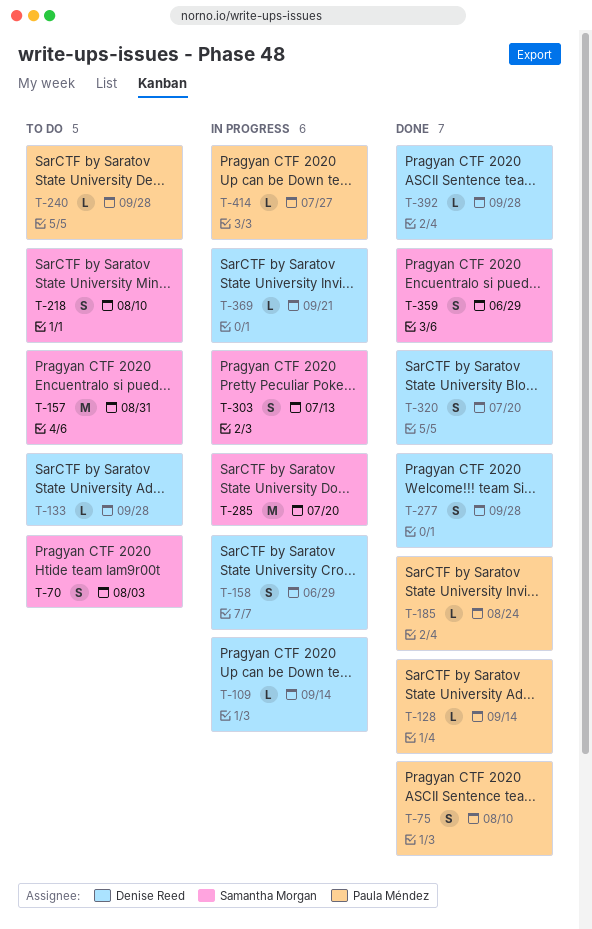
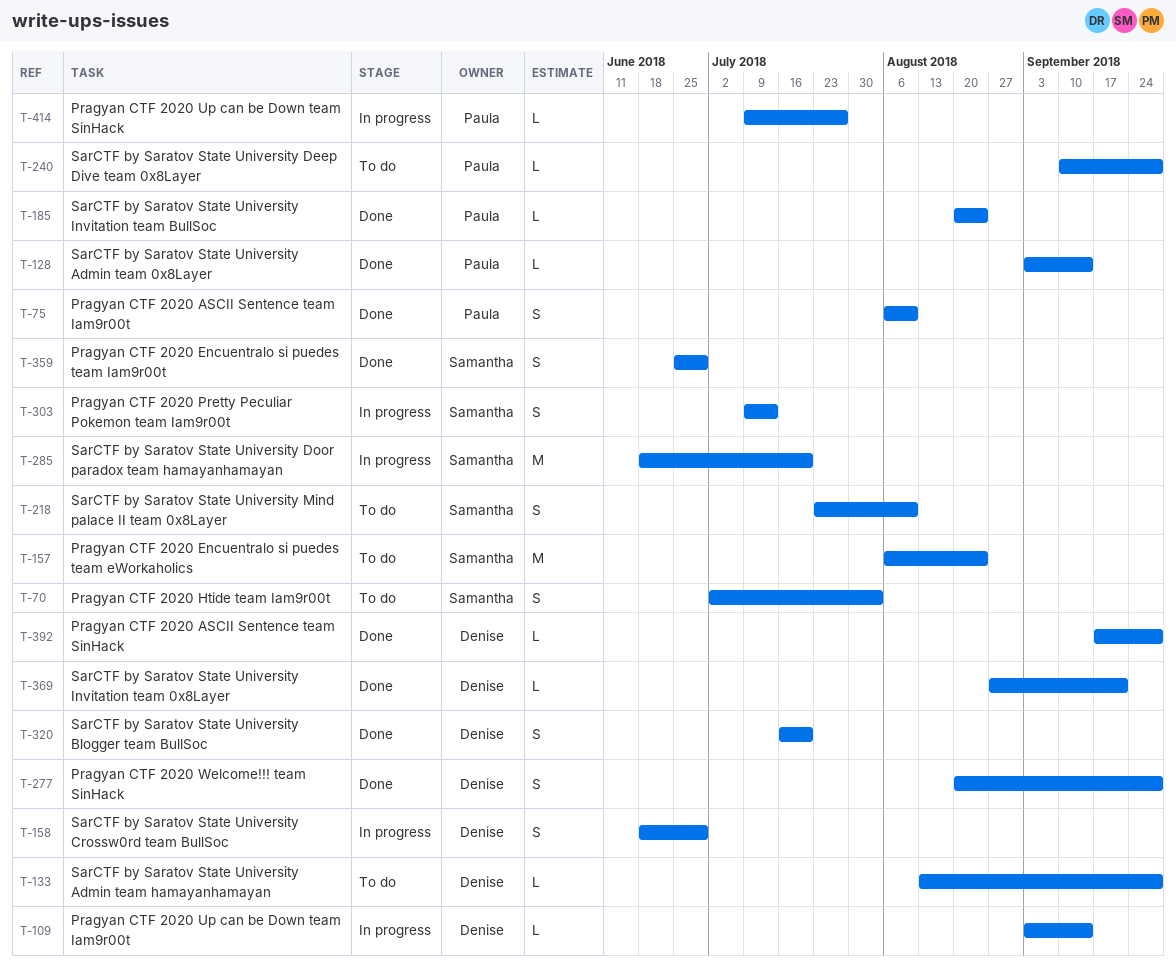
T-157, due: Aug 31 -> Aug 24
T-369, status: In progress -> Done

